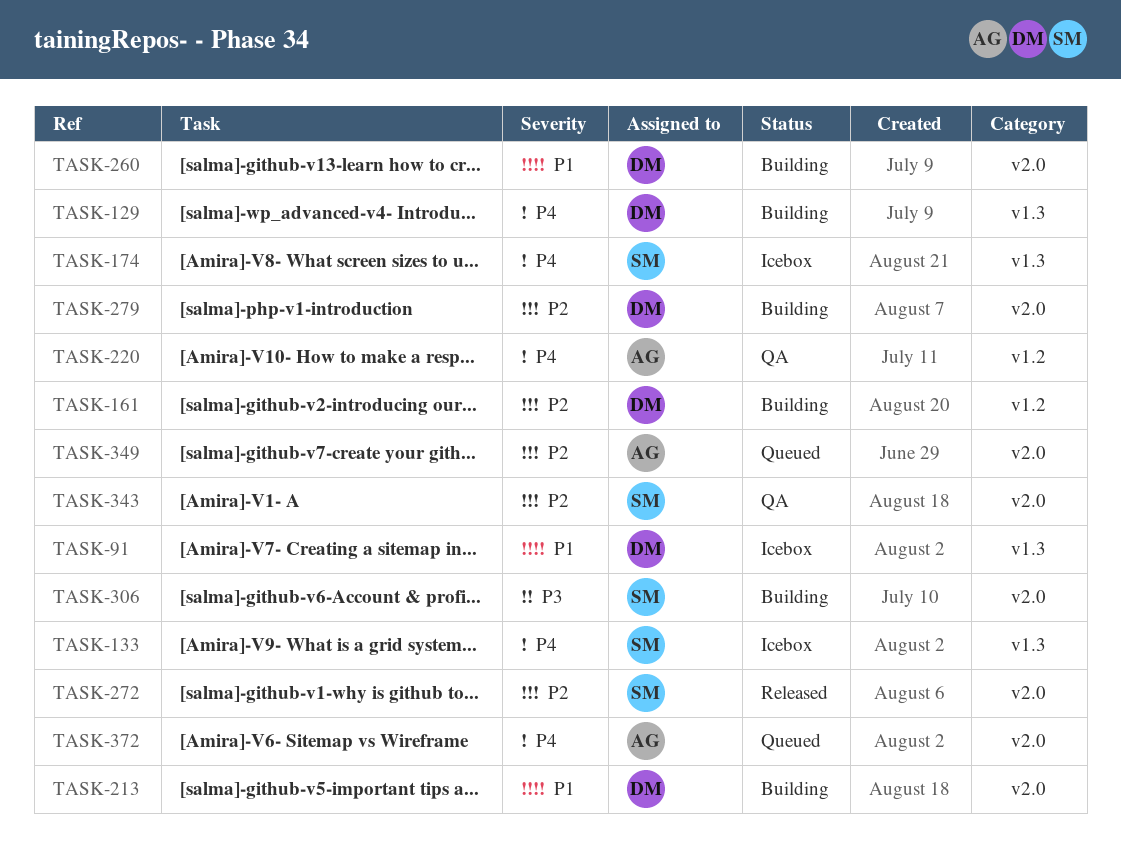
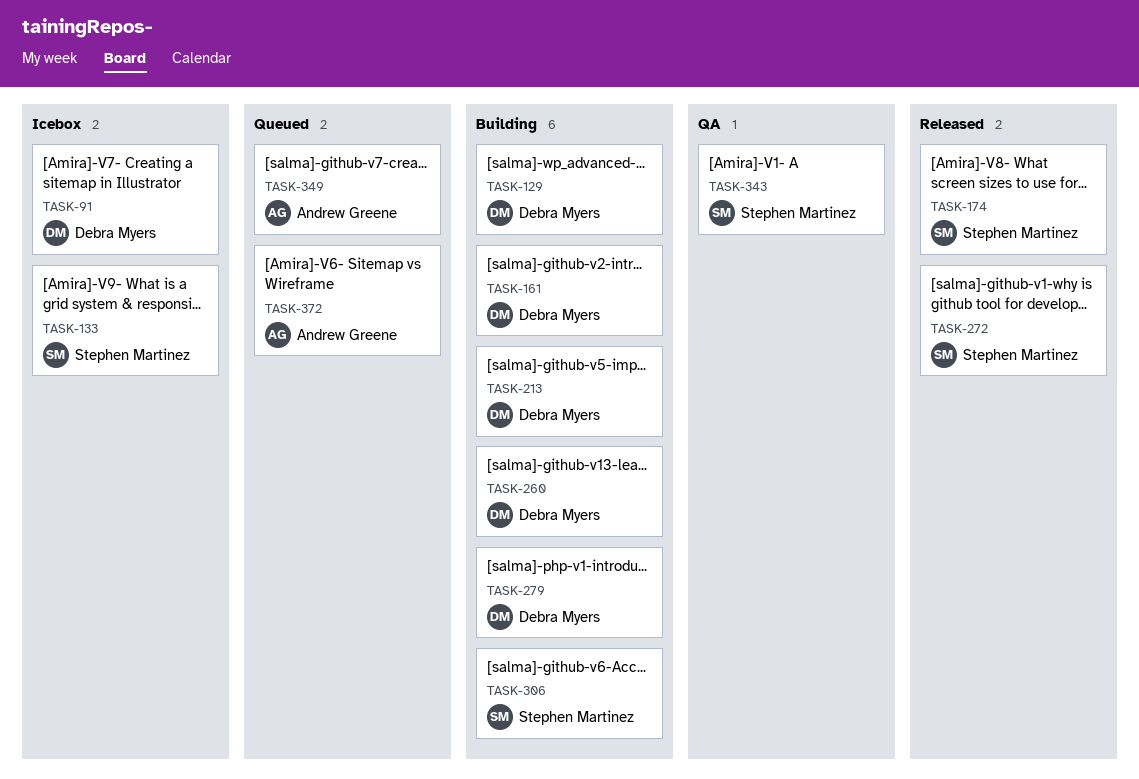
TASK-174, status: Icebox -> Released
TASK-220: present -> none

